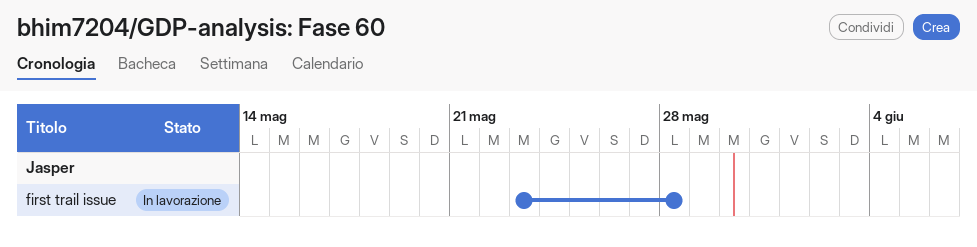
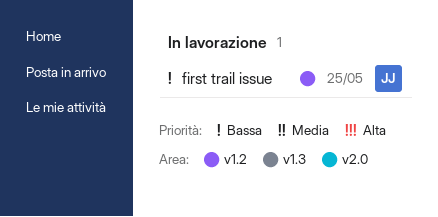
first trail issue, due: May 28 -> May 25

